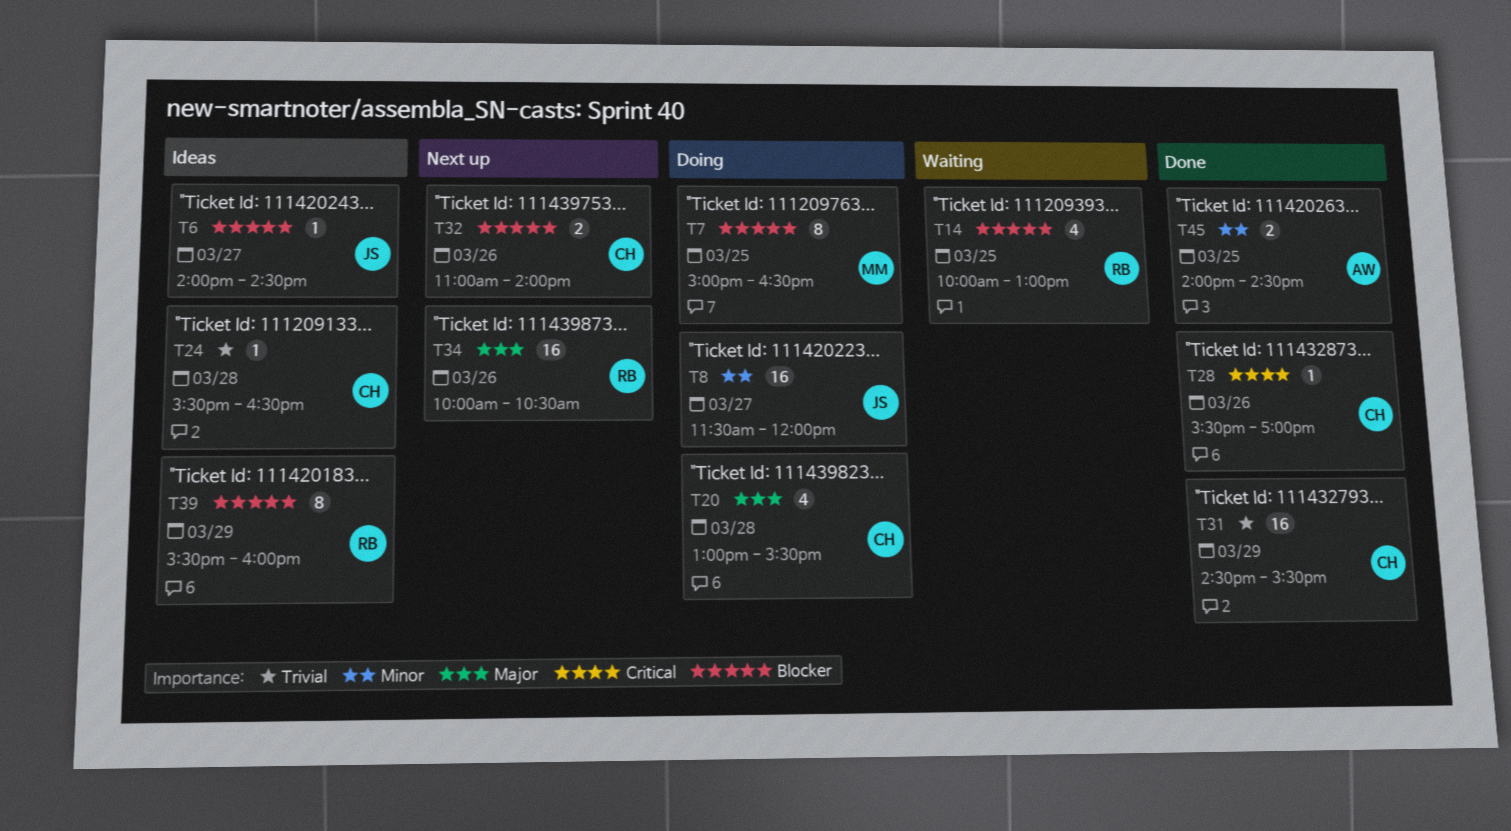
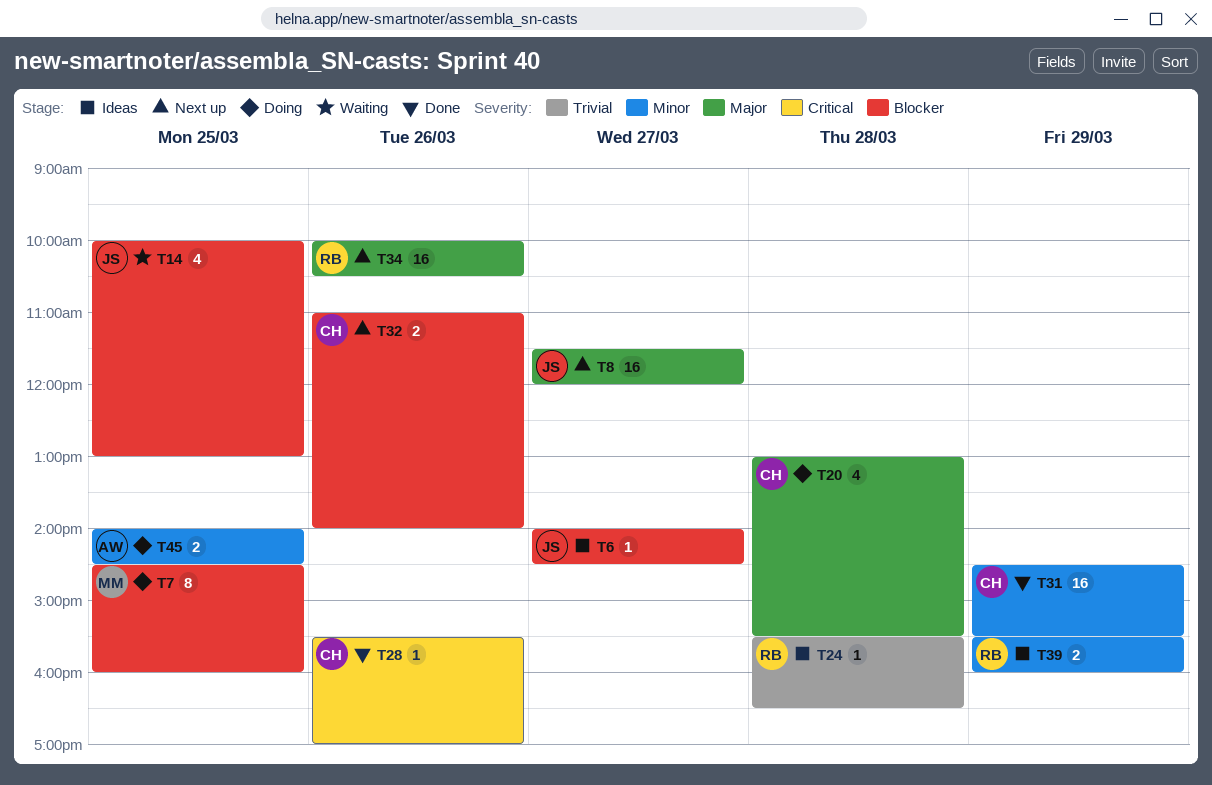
T7, begins: 15:00 -> 14:30
T7, ends: 16:30 -> 16:00
T8, status: Doing -> Next up
T8, priority: Minor -> Major
T14, owner: RB -> JS
T24, owner: CH -> RB
T31, priority: Trivial -> Minor
T39, priority: Blocker -> Minor
T39, estimate: 8 -> 2
T45, status: Done -> Doing

